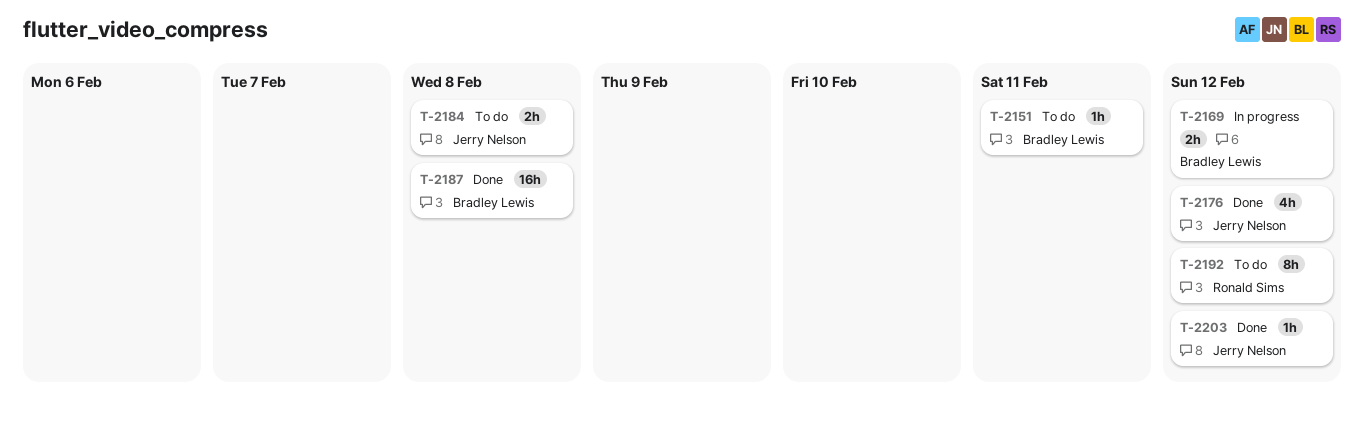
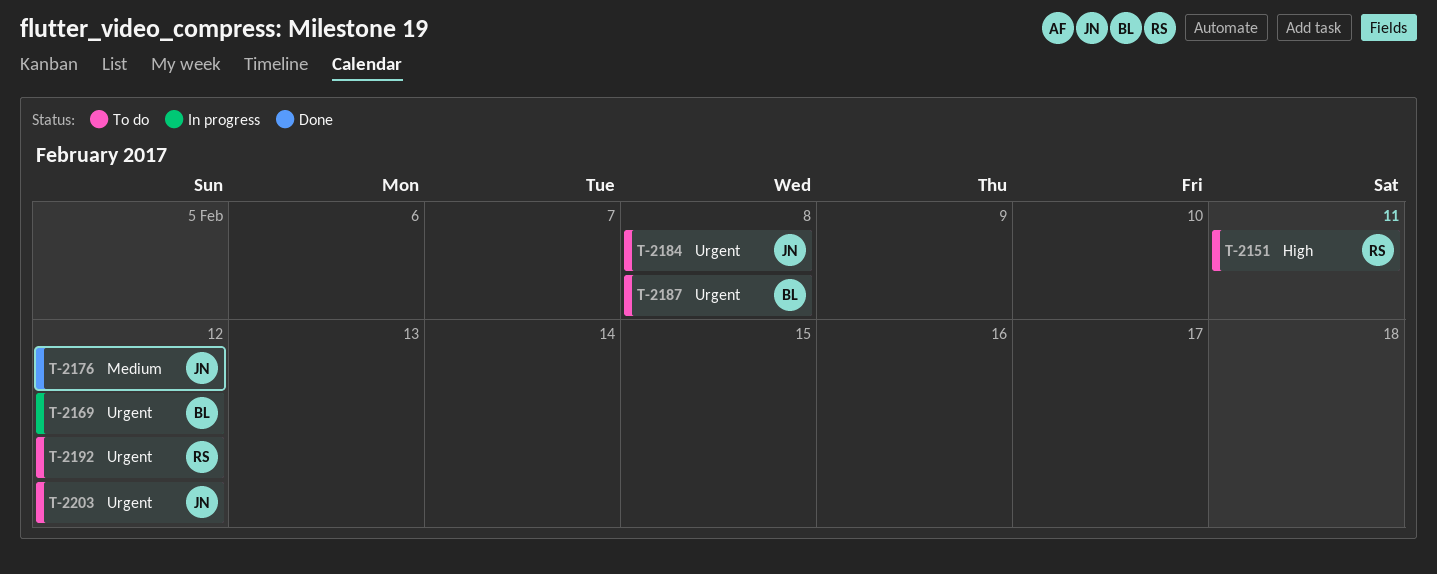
T-2151, owner: Bradley Lewis -> Ronald Sims
T-2187, status: Done -> To do
T-2203, status: Done -> To do

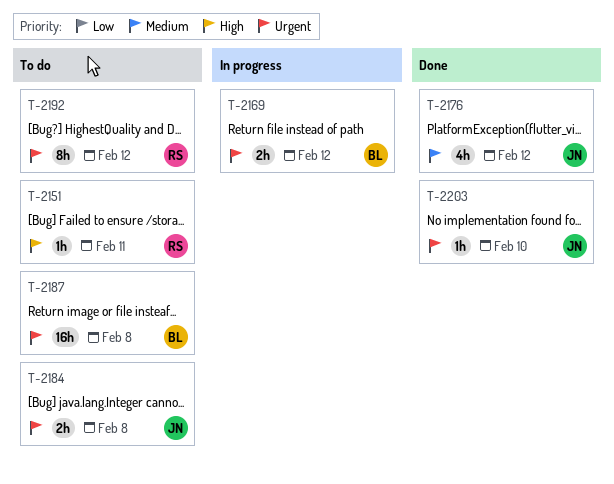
T-2203, status: To do -> Done
T-2203, due: Feb 12 -> Feb 10

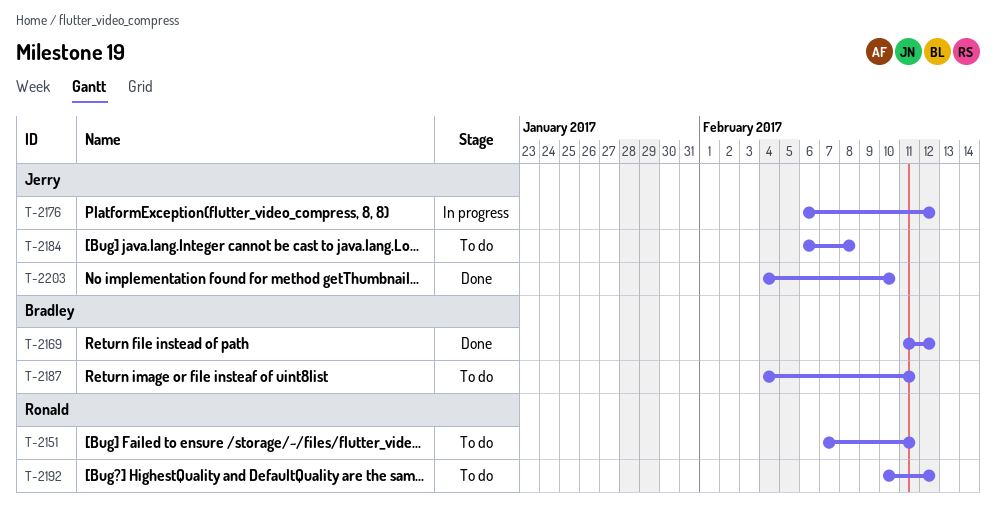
T-2169, status: In progress -> Done
T-2176, status: Done -> In progress
T-2187, due: Feb 8 -> Feb 11

